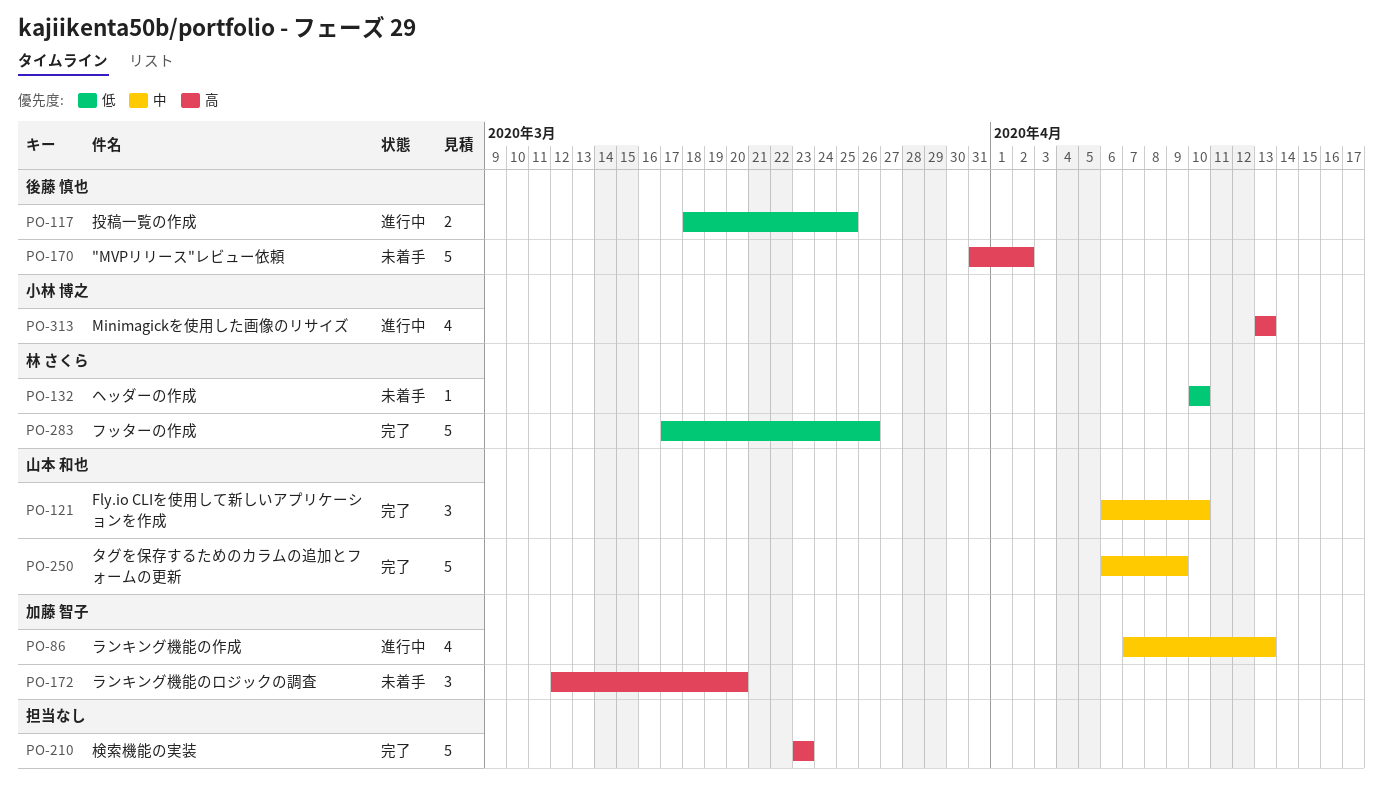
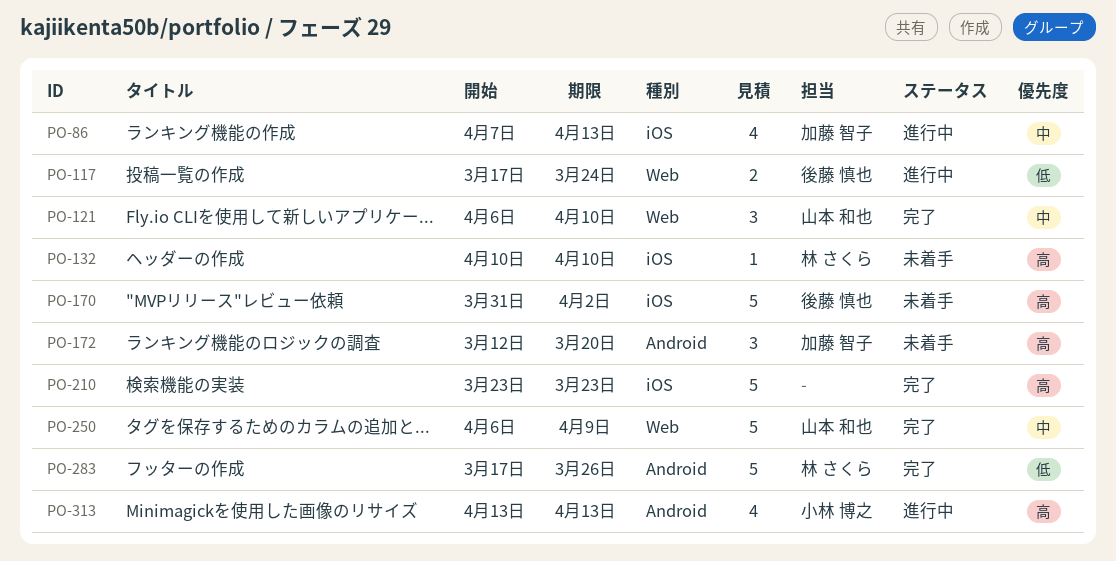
PO-117, start: Mar 18 -> Mar 17
PO-117, due: Mar 25 -> Mar 24
PO-132, priority: 低 -> 高

